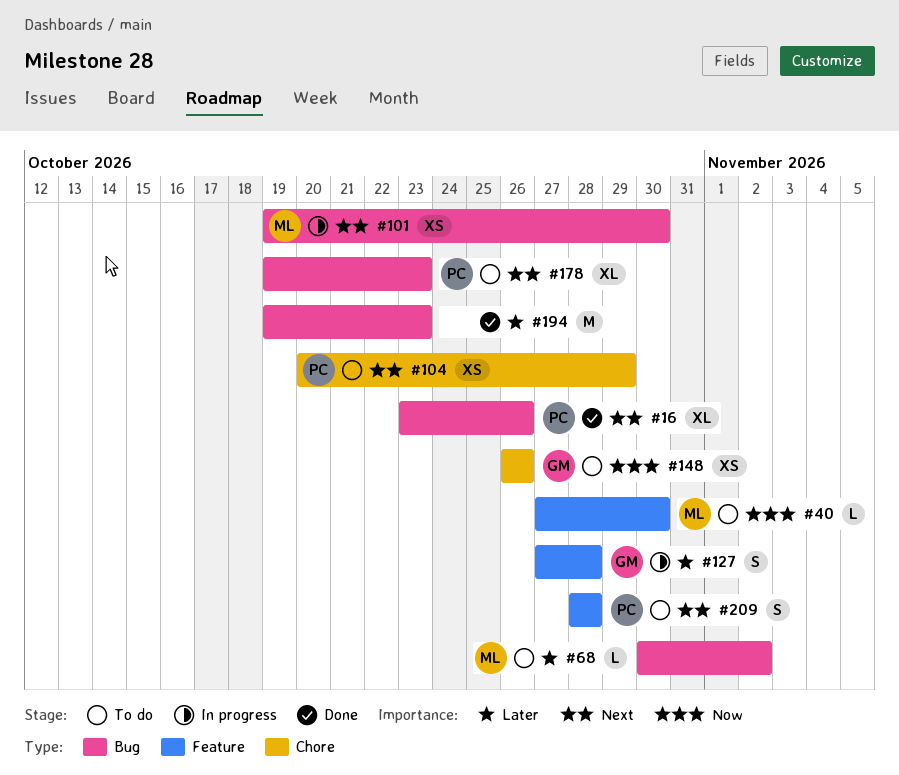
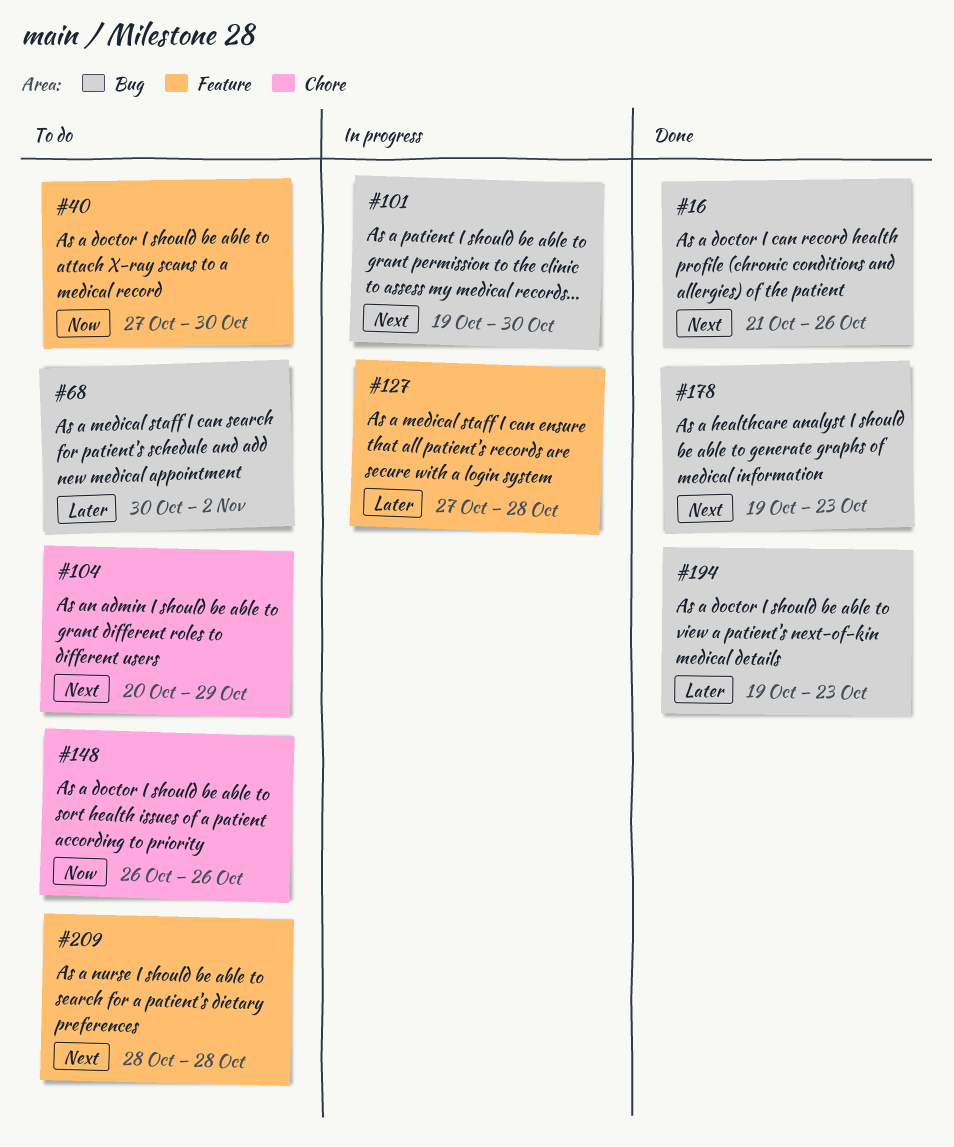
#16, start: Oct 23 -> Oct 21
#178, status: To do -> Done

